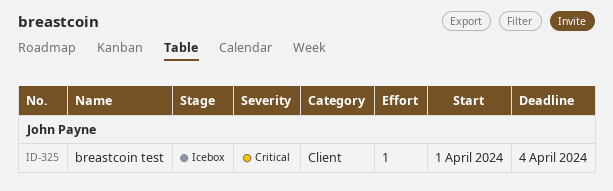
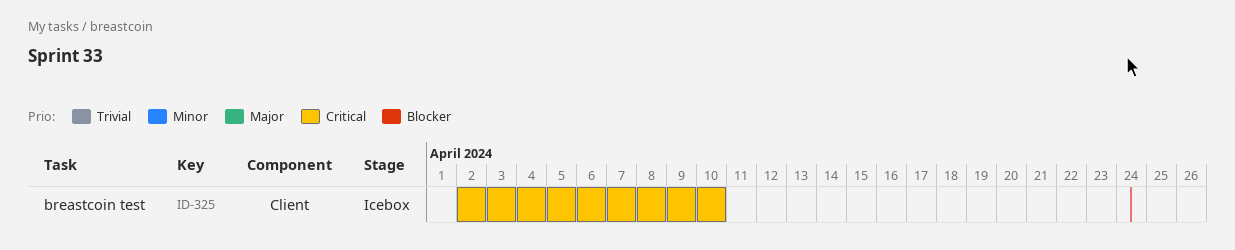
ID-325, start: Apr 1 -> Apr 2
ID-325, due: Apr 4 -> Apr 10

